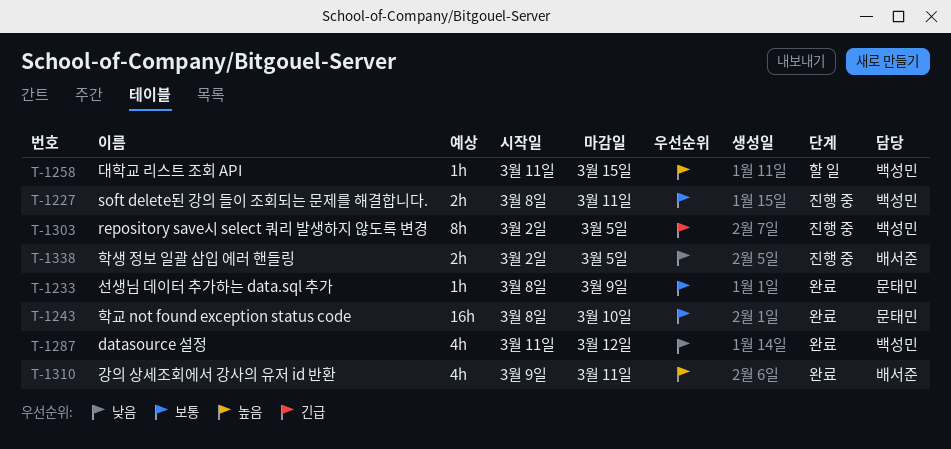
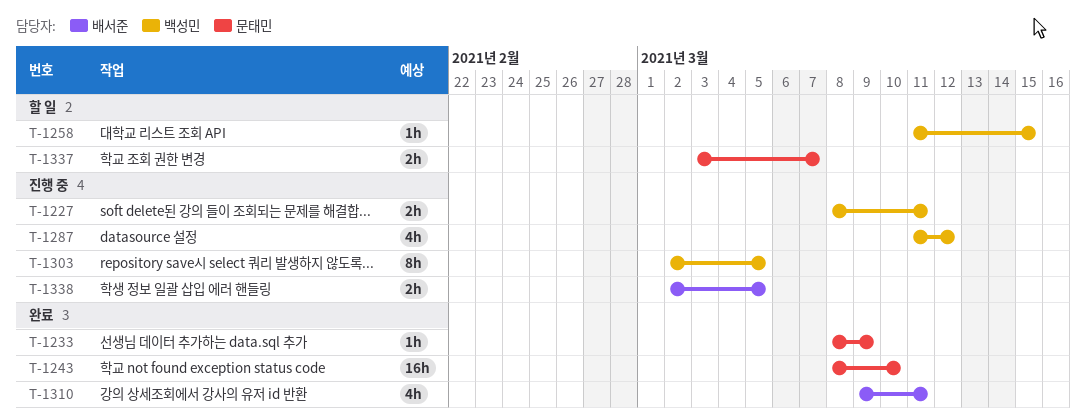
T-1287, status: 완료 -> 진행 중
T-1337: none -> present

